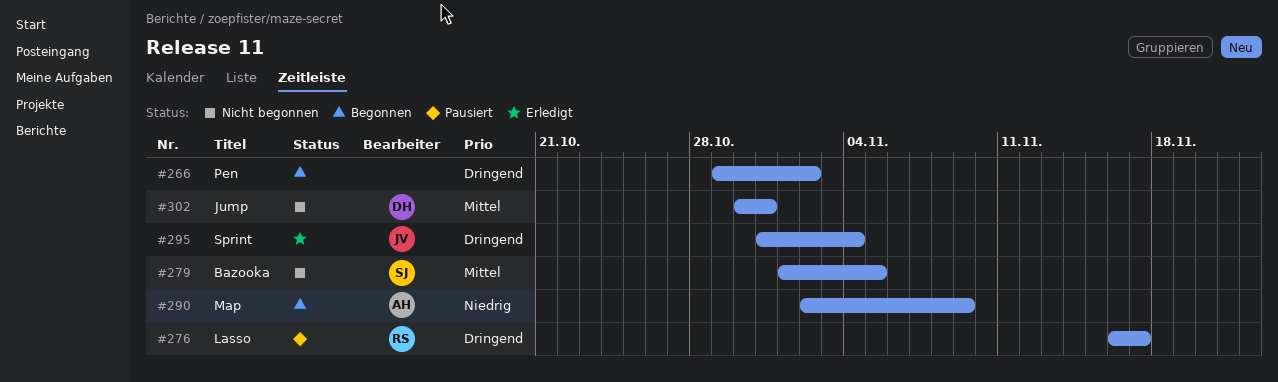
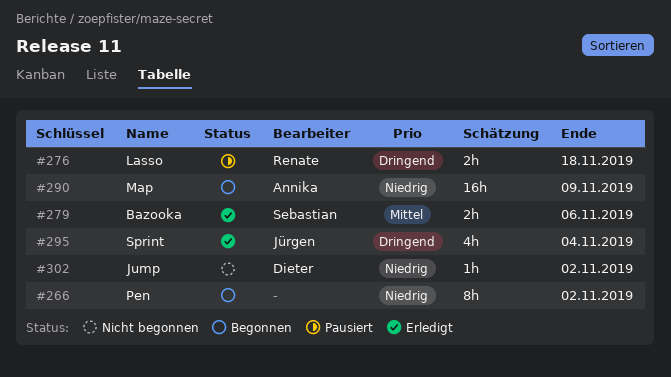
#266, priority: Dringend -> Niedrig
#276, due: Nov 17 -> Nov 18
#279, status: Nicht begonnen -> Erledigt
#279, due: Nov 5 -> Nov 6
#302, priority: Mittel -> Niedrig
#302, due: Oct 31 -> Nov 2

